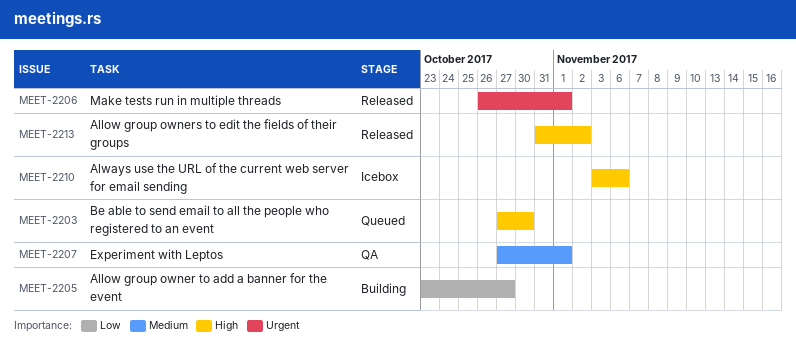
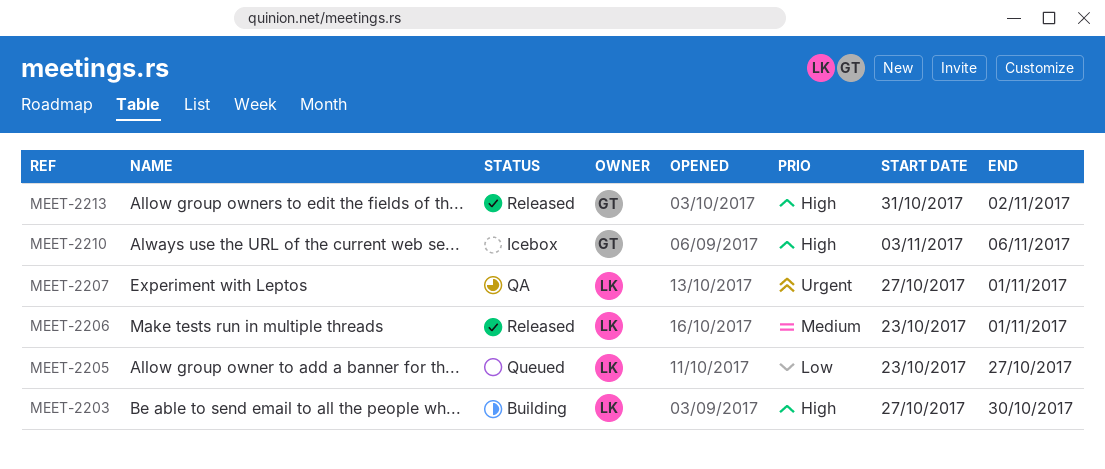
MEET-2203, status: Queued -> Building
MEET-2205, status: Building -> Queued
MEET-2206, priority: Urgent -> Medium
MEET-2206, start: Oct 26 -> Oct 23
MEET-2207, priority: Medium -> Urgent

